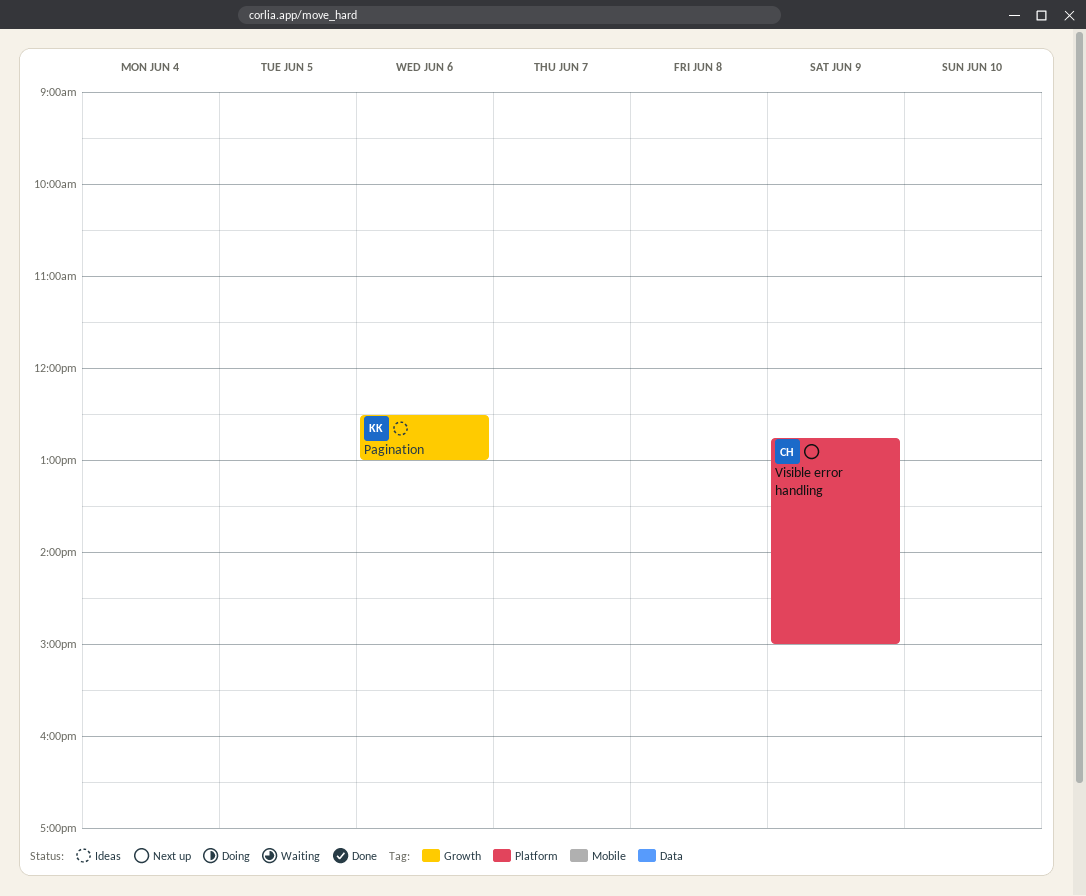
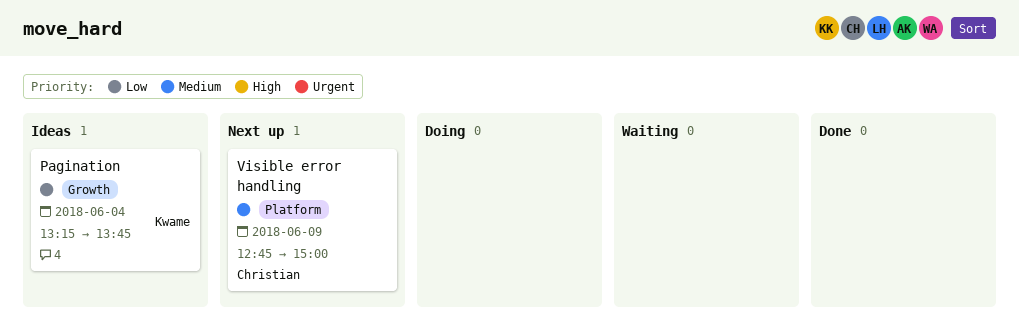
Pagination, day: Jun 6 -> Jun 4
Pagination, begins: 12:30 -> 13:15
Pagination, ends: 13:00 -> 13:45

